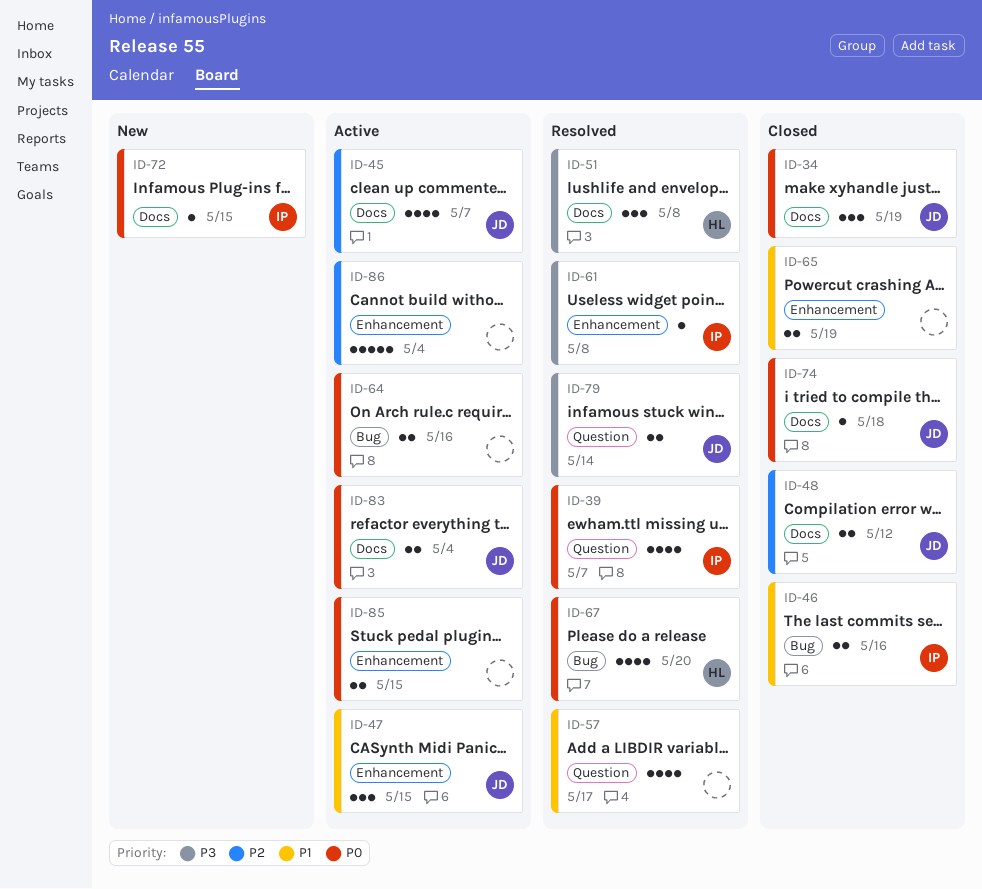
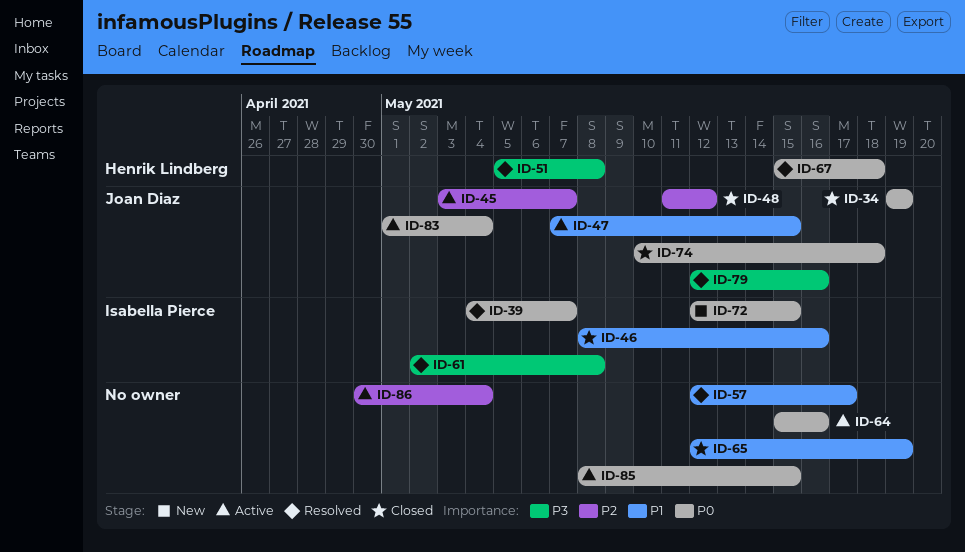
ID-67, due: May 20 -> May 18
ID-79, due: May 14 -> May 16

